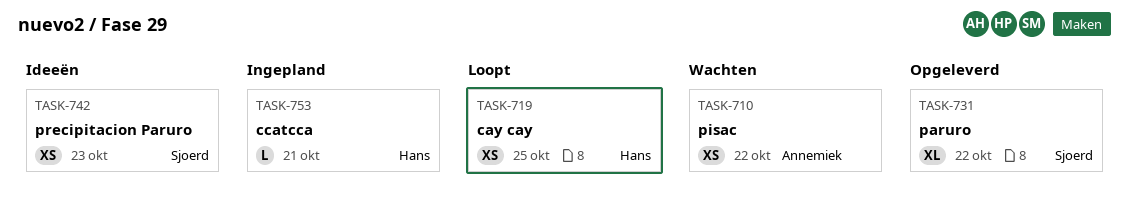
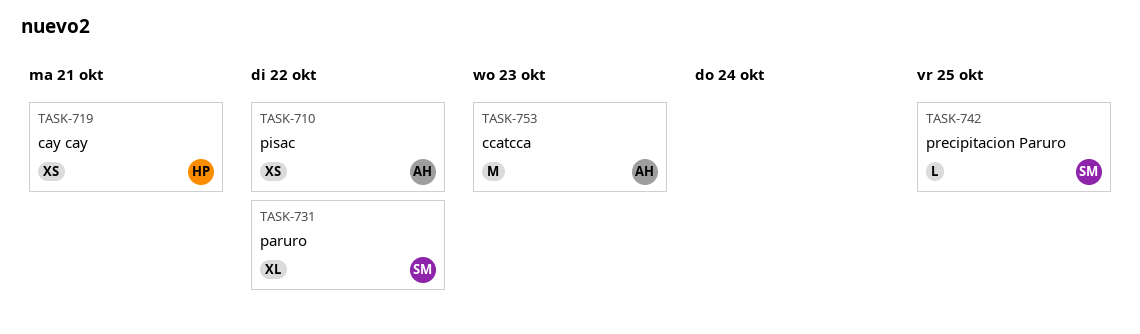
TASK-719, due: Oct 25 -> Oct 21
TASK-742, estimate: XS -> L
TASK-742, due: Oct 23 -> Oct 25
TASK-753, owner: Hans -> Annemiek
TASK-753, estimate: L -> M
TASK-753, due: Oct 21 -> Oct 23

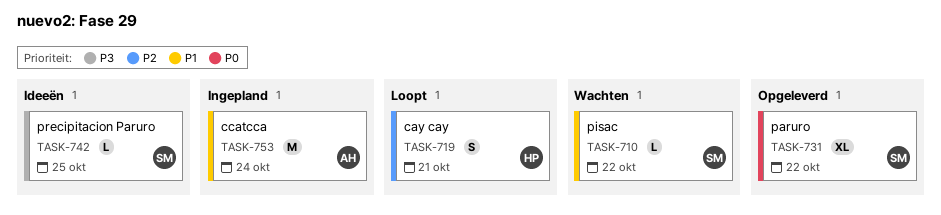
TASK-710, owner: AH -> SM
TASK-710, estimate: XS -> L
TASK-719, estimate: XS -> S
TASK-753, due: Oct 23 -> Oct 24

